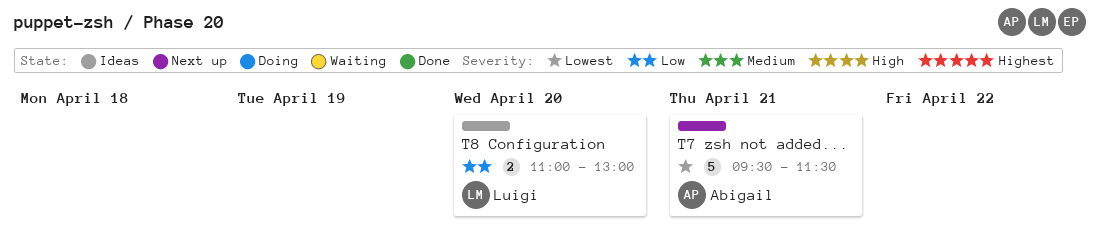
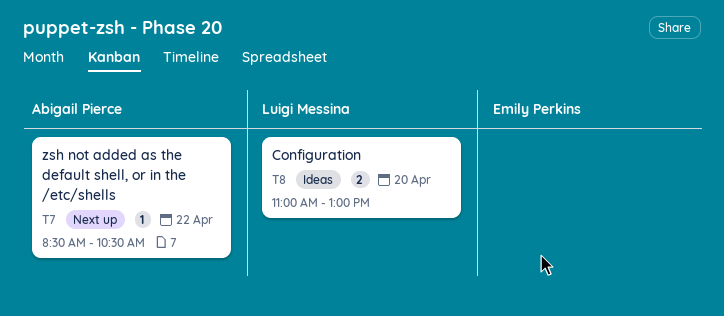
T7, estimate: 5 -> 1
T7, day: Apr 21 -> Apr 22
T7, begins: 09:30 -> 08:30
T7, ends: 11:30 -> 10:30

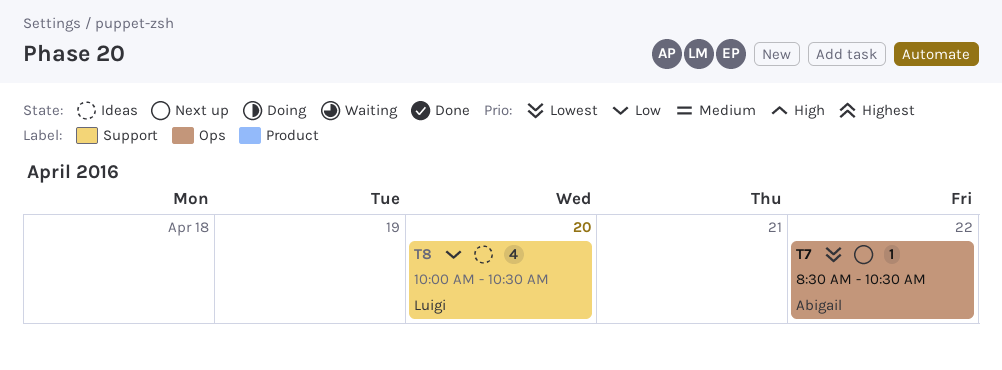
T8, estimate: 2 -> 4
T8, begins: 11:00 -> 10:00
T8, ends: 13:00 -> 10:30

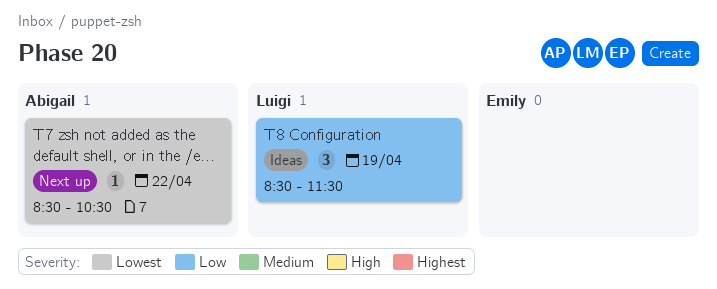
T8, estimate: 4 -> 3
T8, day: Apr 20 -> Apr 19
T8, begins: 10:00 -> 08:30
T8, ends: 10:30 -> 11:30

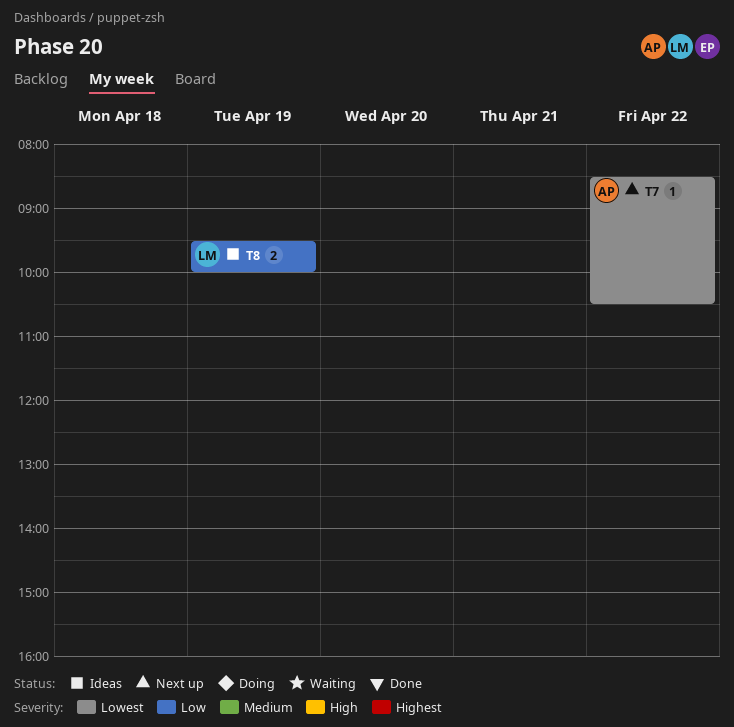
T8, estimate: 3 -> 2
T8, begins: 08:30 -> 09:30
T8, ends: 11:30 -> 10:00

